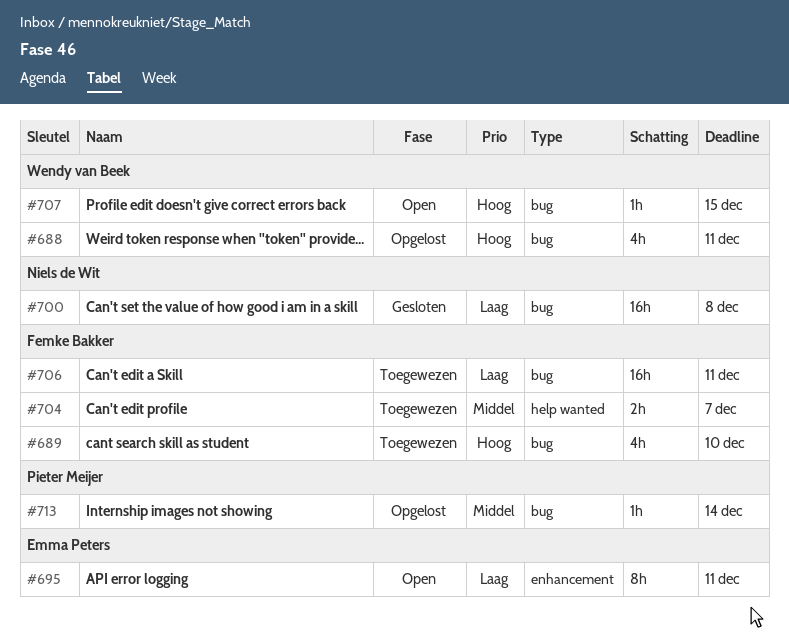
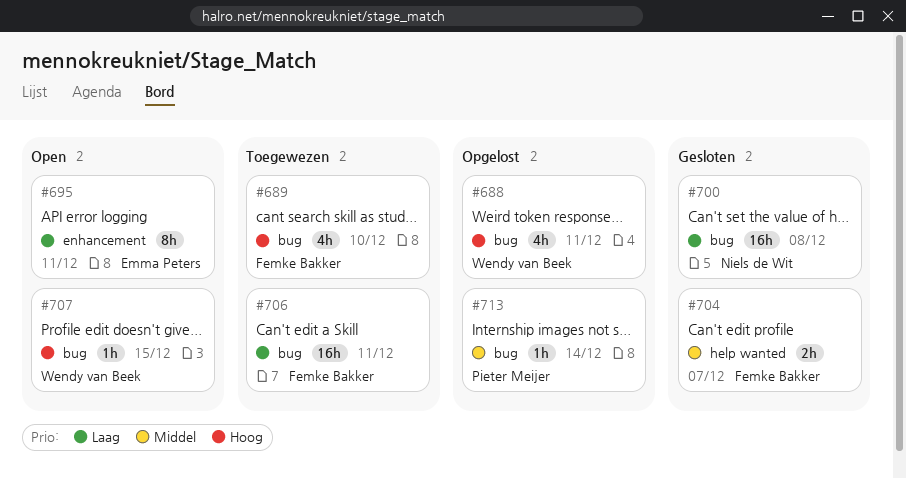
#704, status: Toegewezen -> Gesloten

